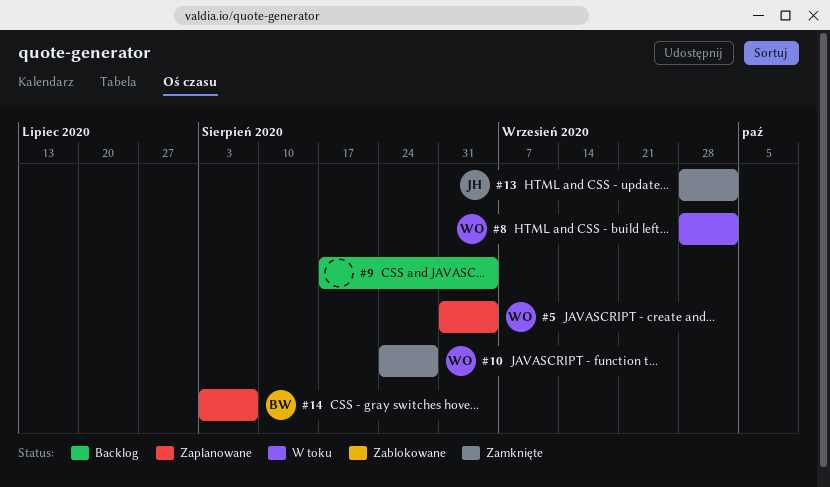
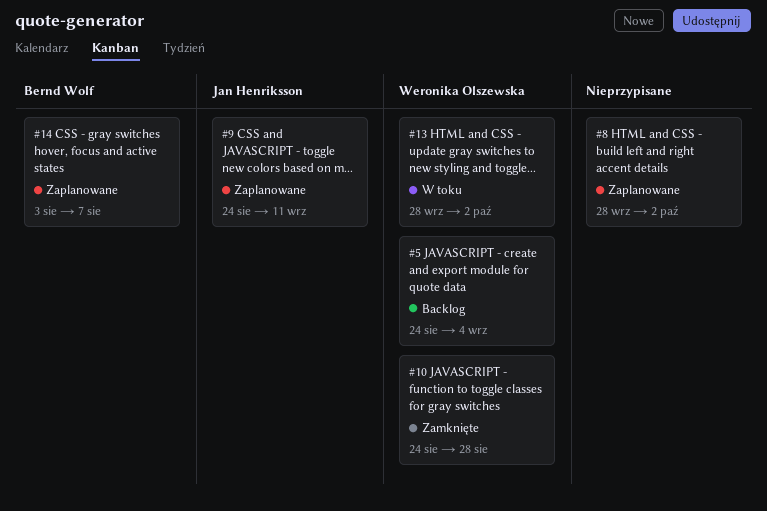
#5, status: Zaplanowane -> Backlog
#5, start: Aug 31 -> Aug 24
#8, status: W toku -> Zaplanowane
#8, owner: Weronika Olszewska -> none
#9, status: Backlog -> Zaplanowane
#9, owner: none -> Jan Henriksson
#9, start: Aug 17 -> Aug 24
#9, due: Sep 4 -> Sep 11
#13, status: Zamknięte -> W toku
#13, owner: Jan Henriksson -> Weronika Olszewska

